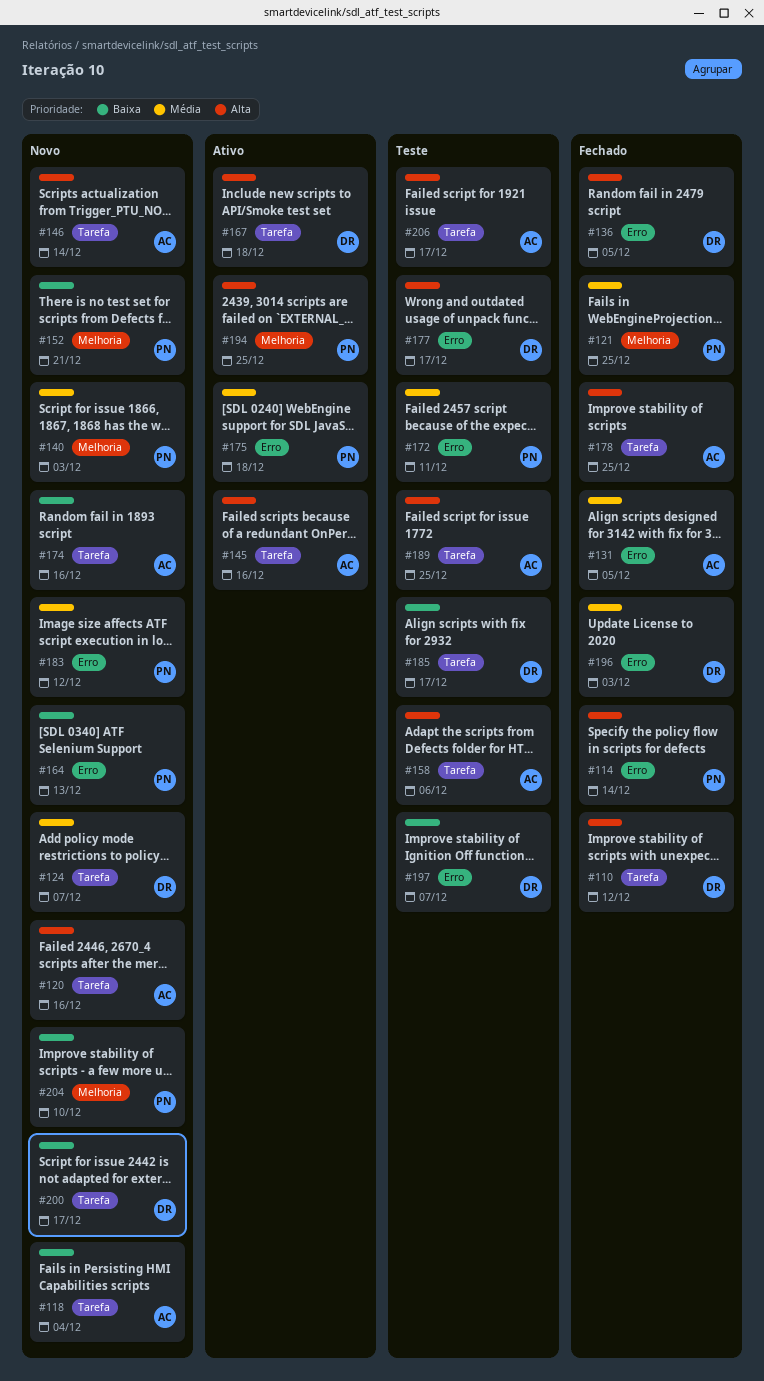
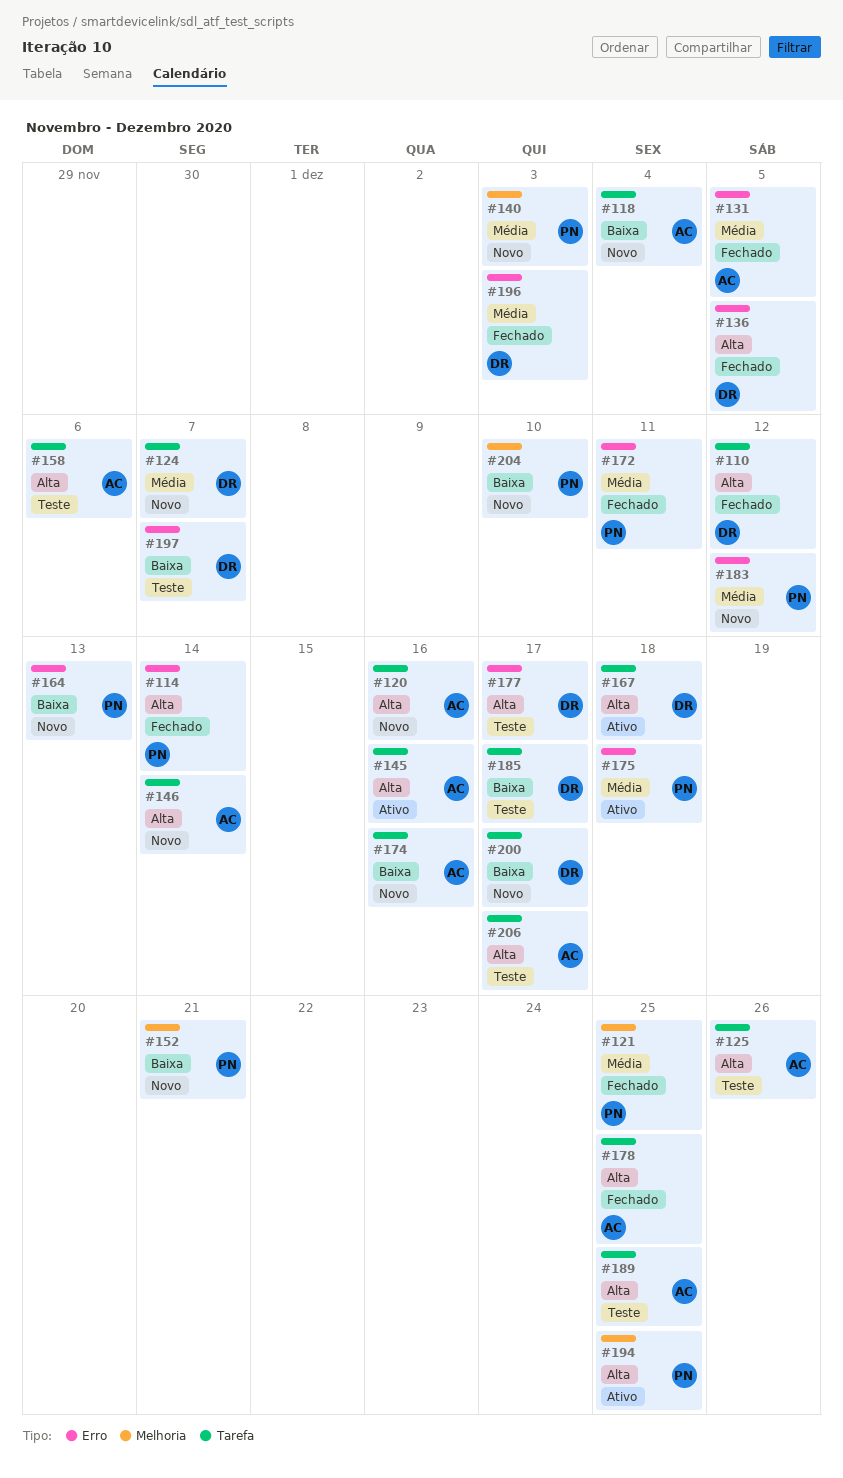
#125: none -> present
#172, status: Teste -> Fechado

